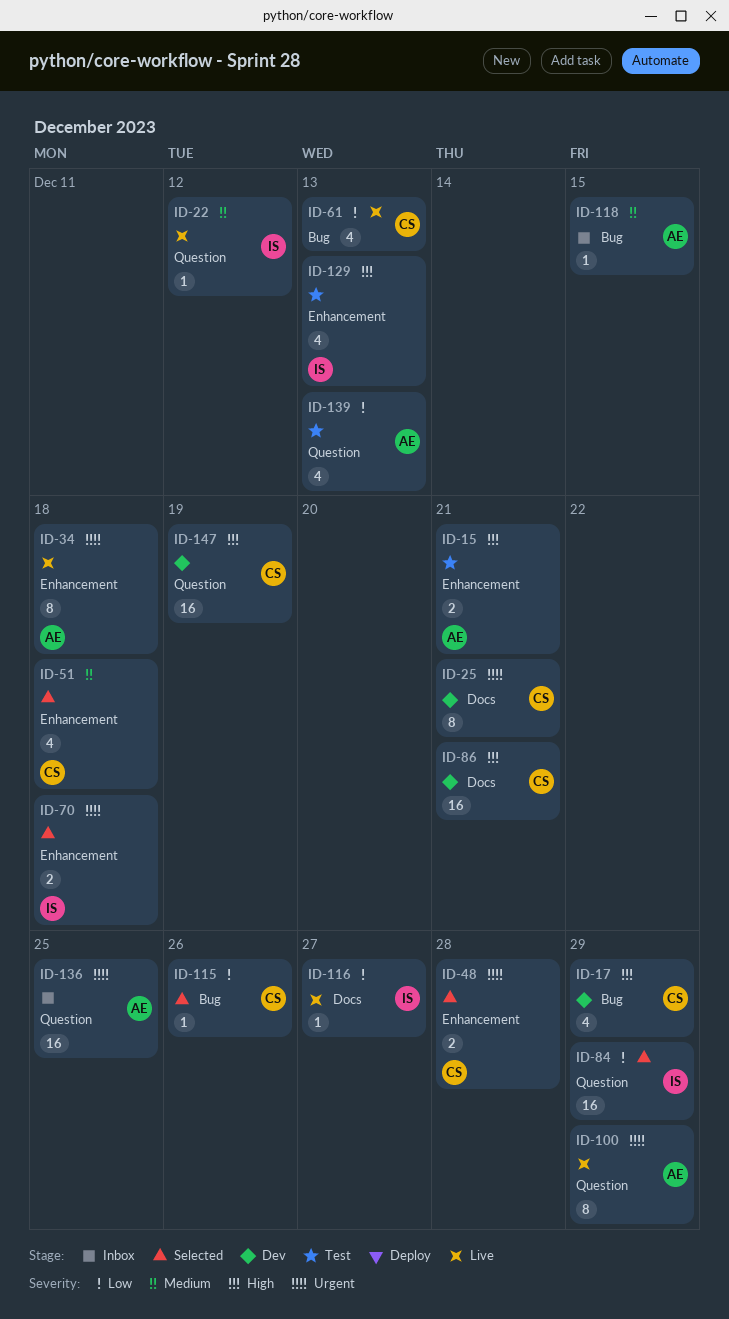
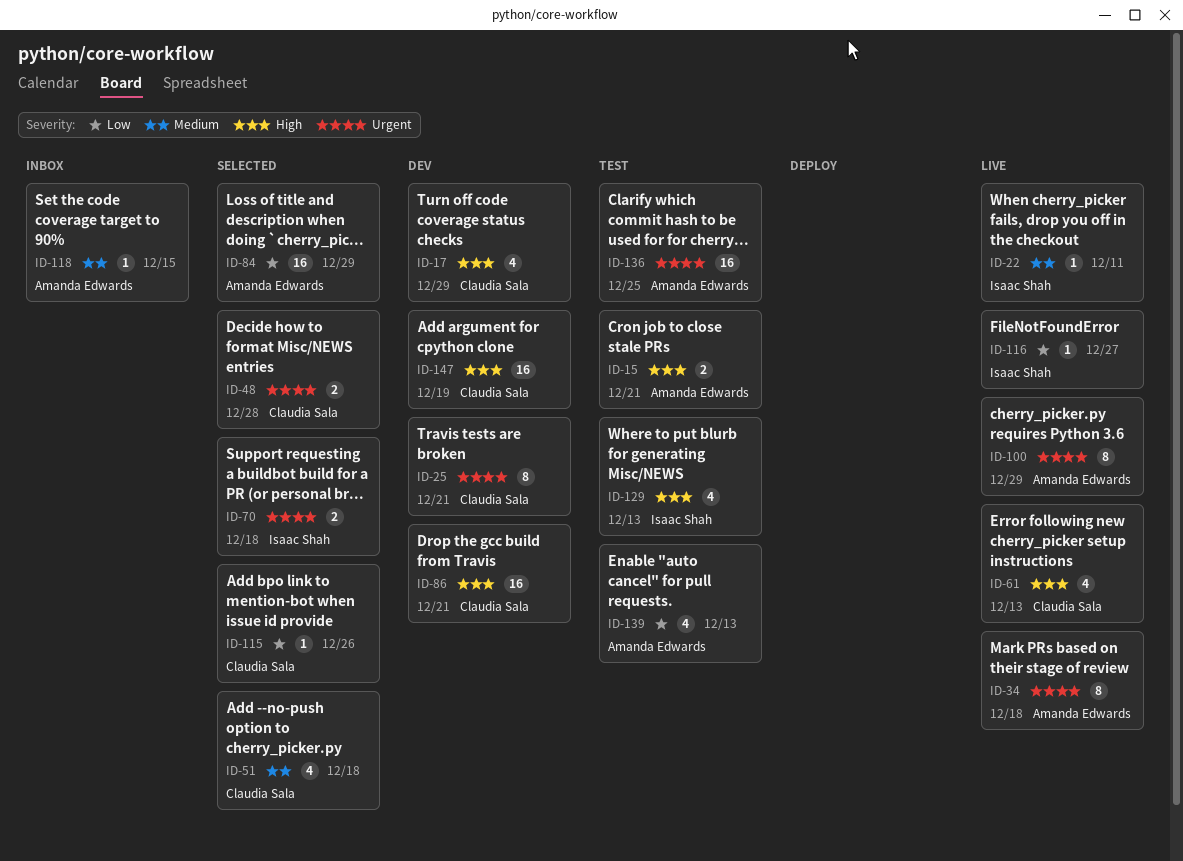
ID-22, due: Dec 12 -> Dec 11
ID-61, priority: Low -> High
ID-84, owner: Isaac Shah -> Amanda Edwards
ID-136, status: Inbox -> Test

